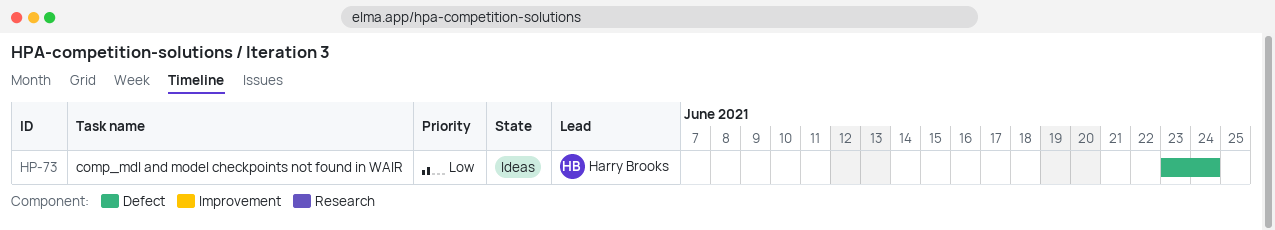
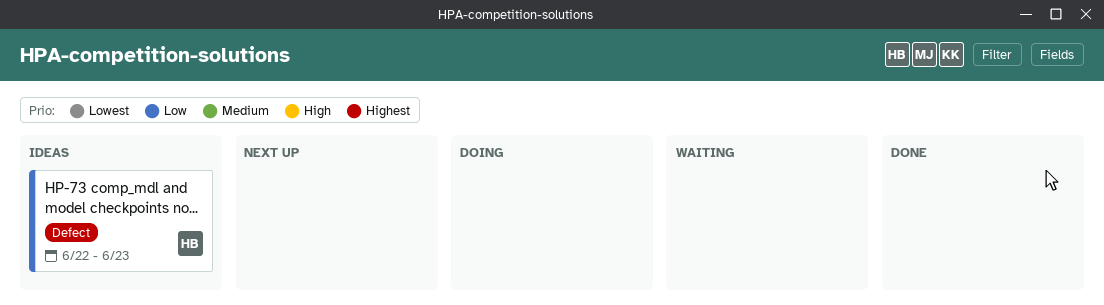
HP-73, start: Jun 23 -> Jun 22
HP-73, due: Jun 24 -> Jun 23

